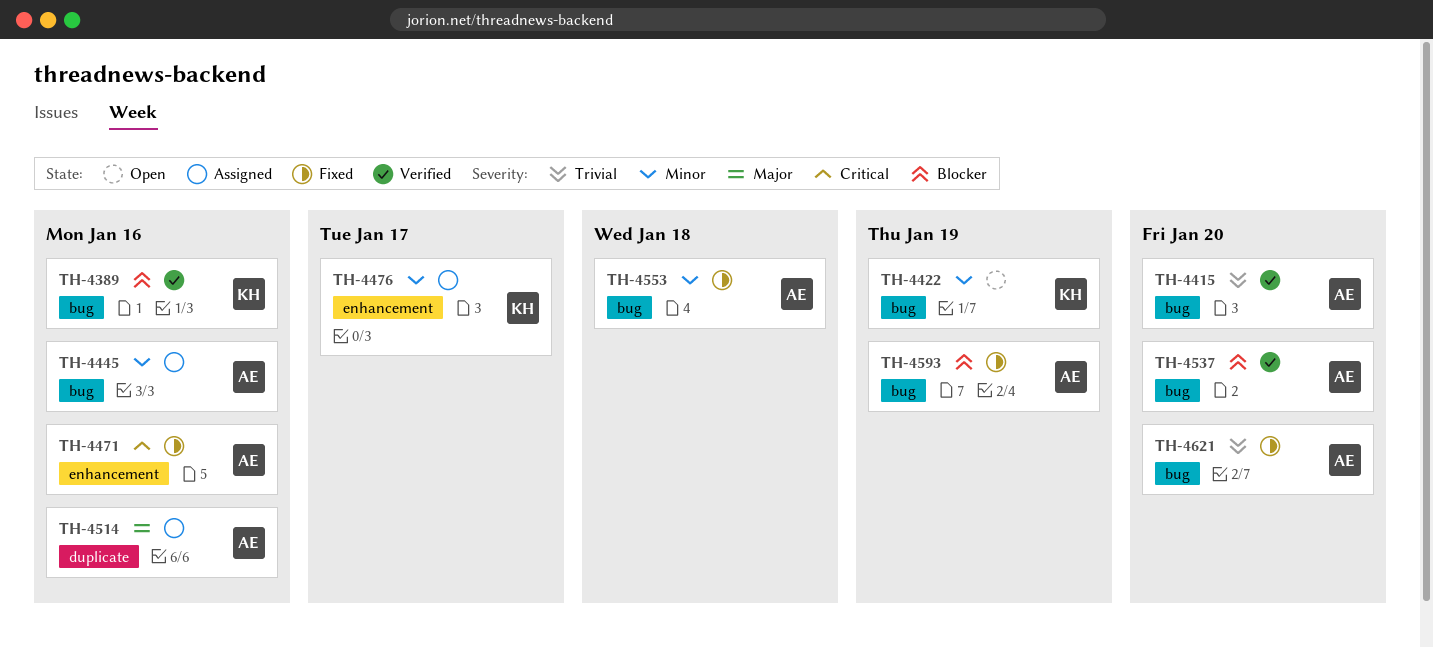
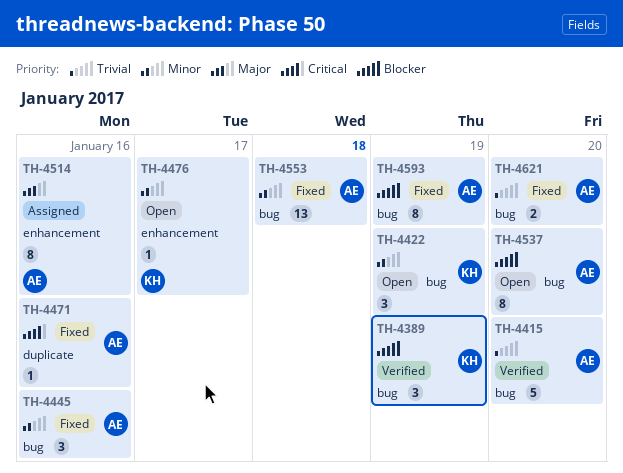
TH-4389, due: Jan 16 -> Jan 19
TH-4445, status: Assigned -> Fixed
TH-4471, label: enhancement -> duplicate
TH-4476, status: Assigned -> Open
TH-4514, label: duplicate -> enhancement
TH-4537, status: Verified -> Open

